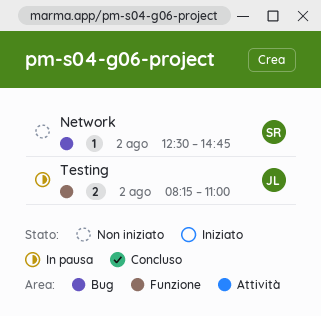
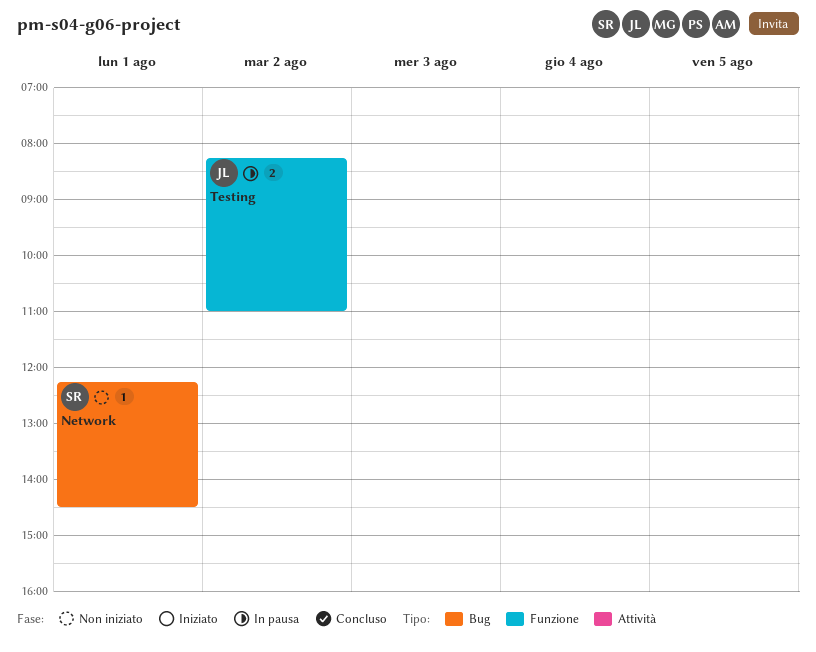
Network, day: Aug 2 -> Aug 1
Network, begins: 12:30 -> 12:15
Network, ends: 14:45 -> 14:30

